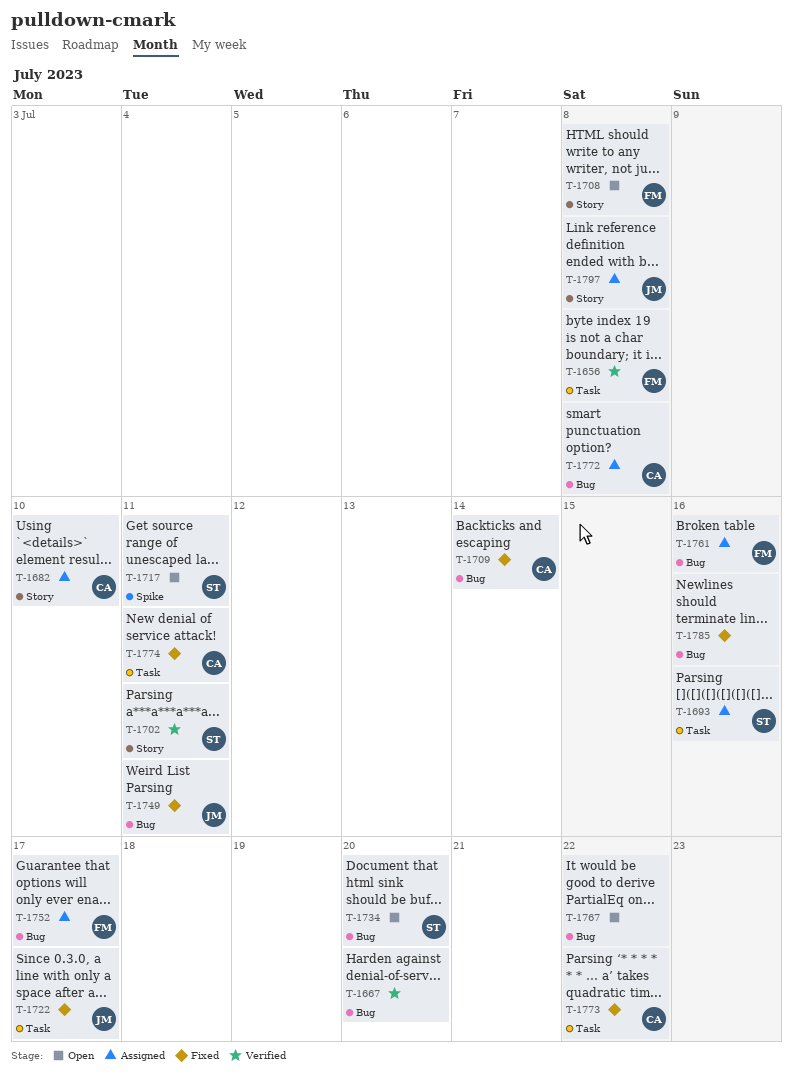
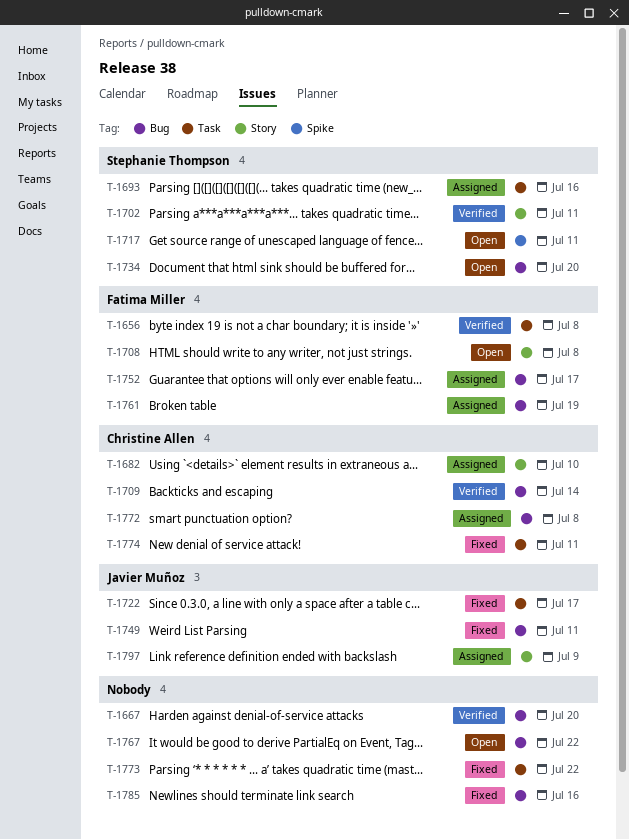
T-1709, status: Fixed -> Verified
T-1761, due: Jul 16 -> Jul 19
T-1773, owner: Christine Allen -> none
T-1797, due: Jul 8 -> Jul 9

